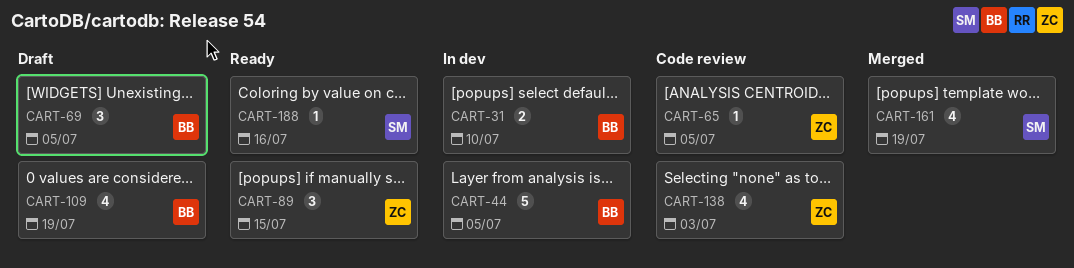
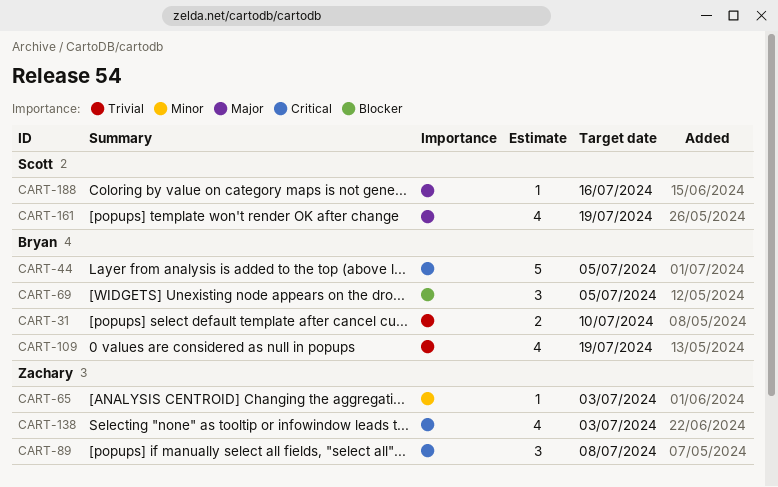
CART-65, due: Jul 5 -> Jul 3
CART-89, due: Jul 15 -> Jul 8

